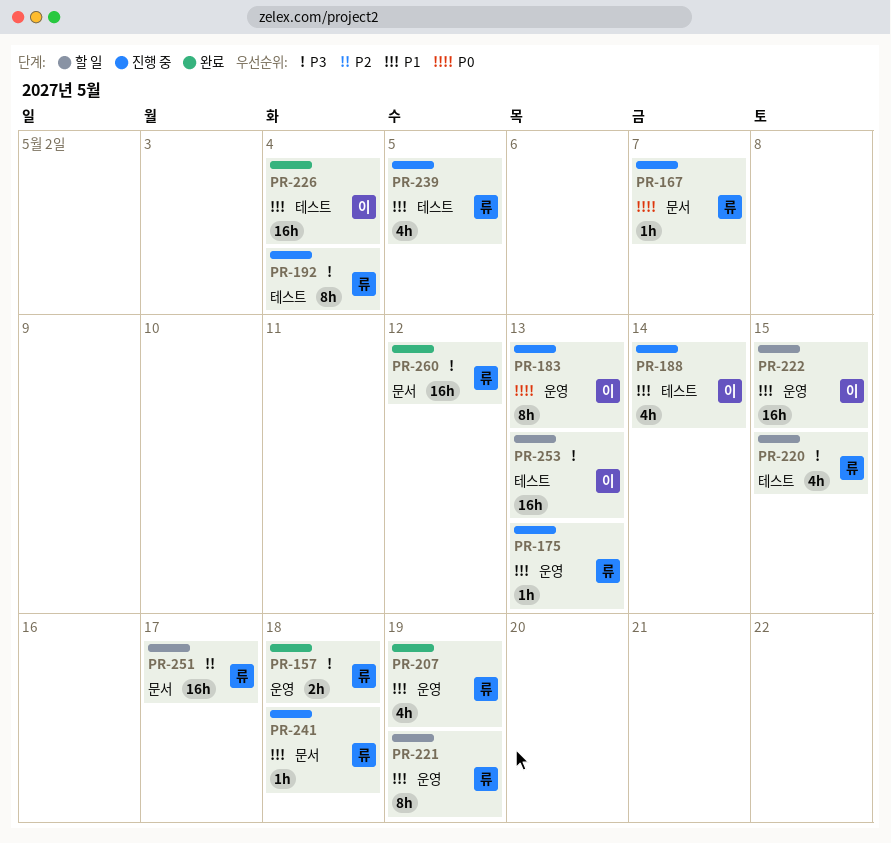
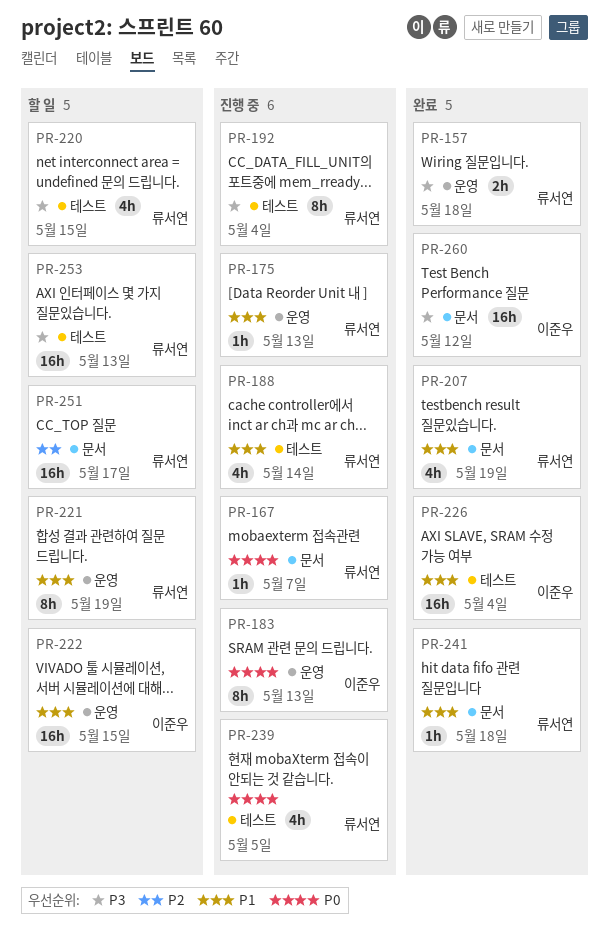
PR-188, owner: 이준우 -> 류서연
PR-207, label: 운영 -> 문서
PR-239, priority: P1 -> P0
PR-241, status: 진행 중 -> 완료
PR-253, owner: 이준우 -> 류서연
PR-260, owner: 류서연 -> 이준우

